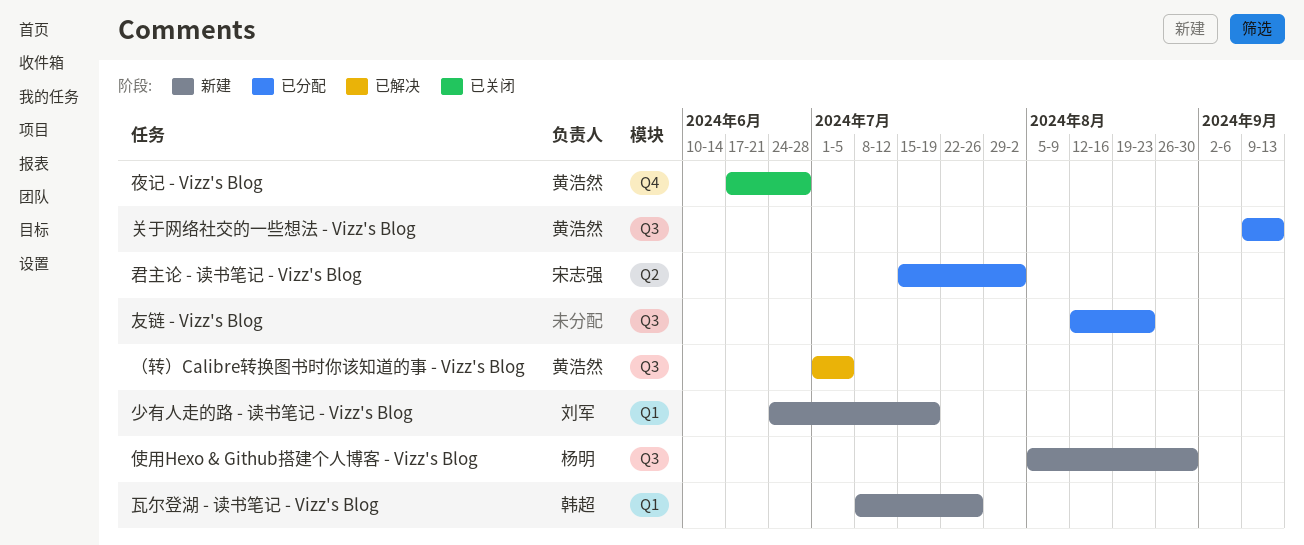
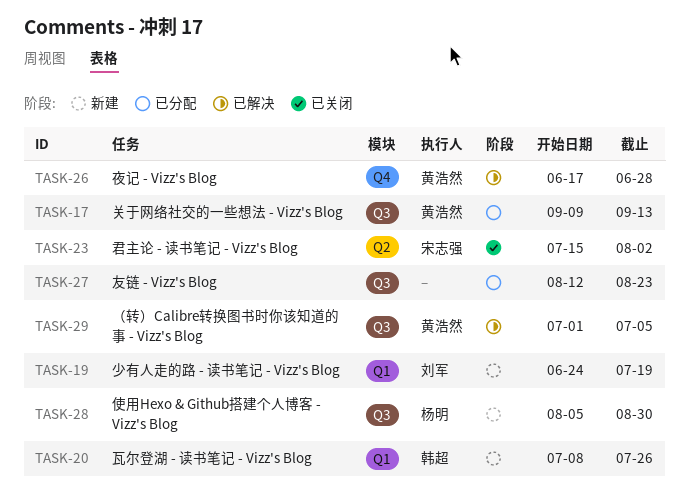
君主论 - 读书笔记 - Vizz's Blog, status: 已分配 -> 已关闭
夜记 - Vizz's Blog, status: 已关闭 -> 已解决

